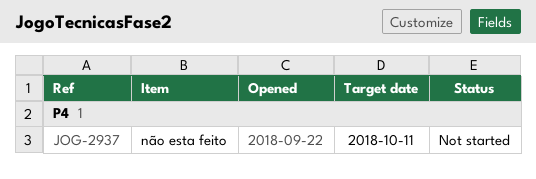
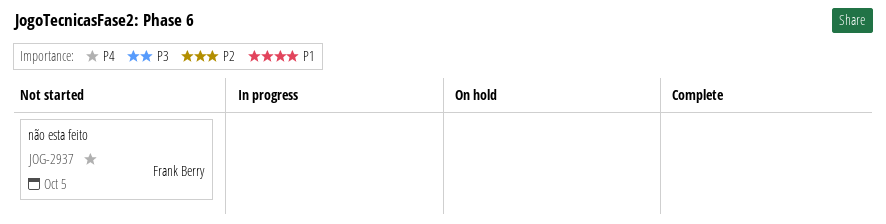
JOG-2937, due: Oct 11 -> Oct 5

